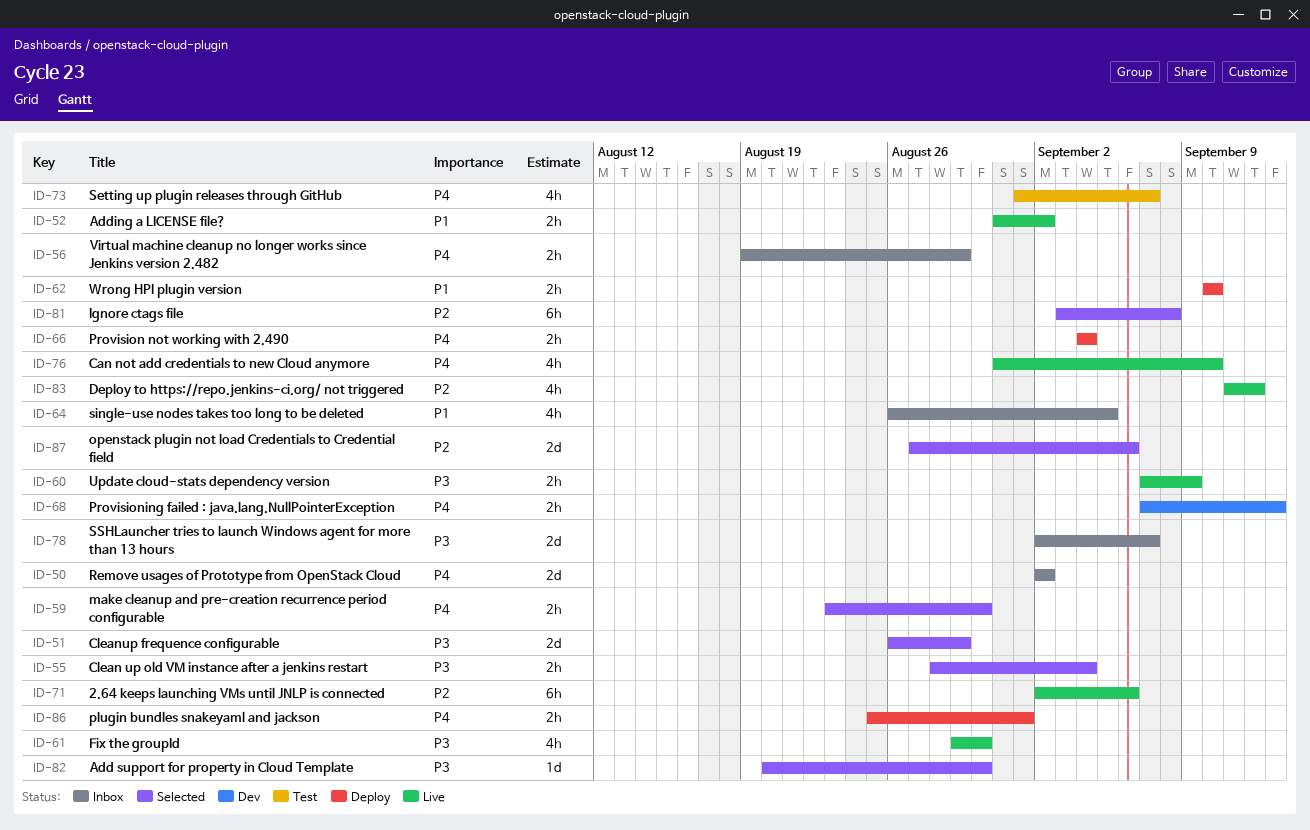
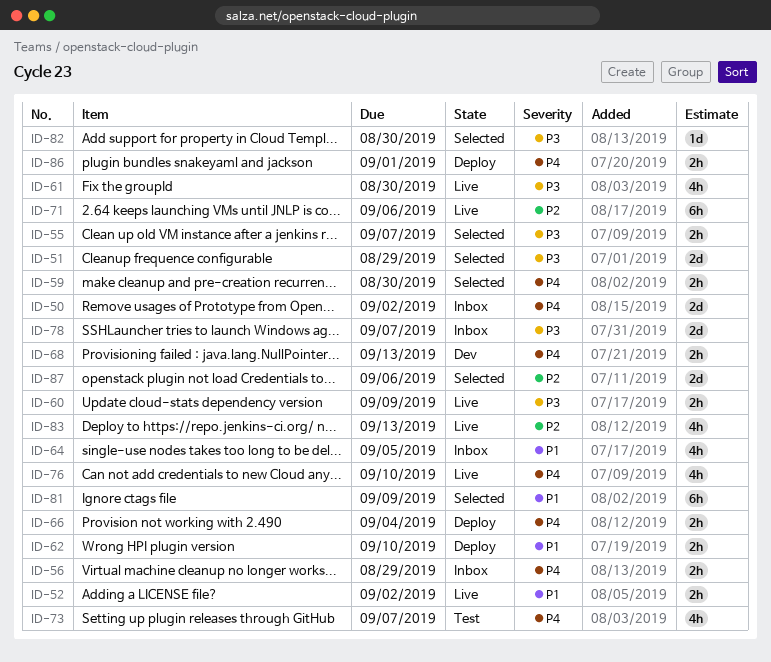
ID-55, due: Sep 4 -> Sep 7
ID-81, priority: P2 -> P1
ID-81, due: Sep 8 -> Sep 9
ID-83, due: Sep 12 -> Sep 13

